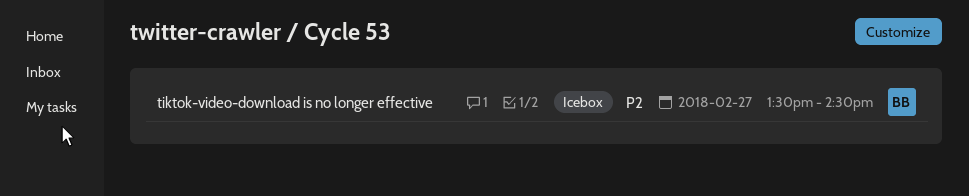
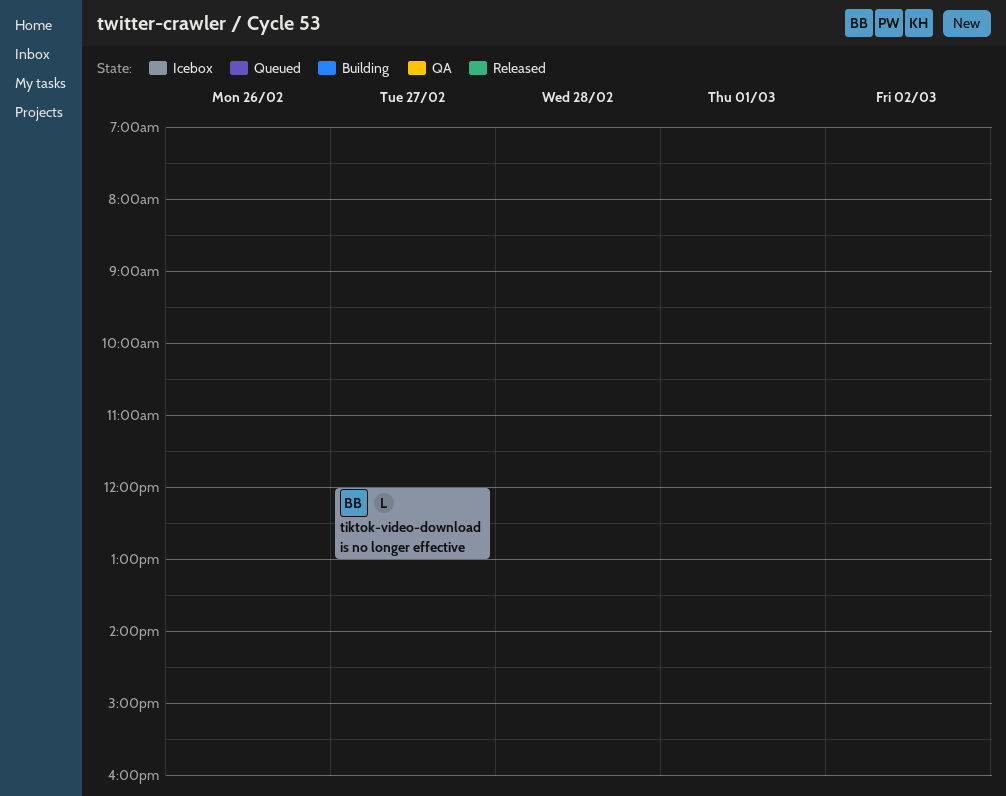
tiktok-video-download is no longer effective, begins: 13:30 -> 12:00
tiktok-video-download is no longer effective, ends: 14:30 -> 13:00

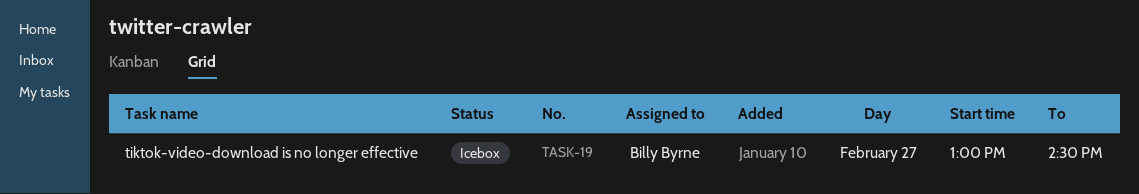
tiktok-video-download is no longer effective, begins: 12:00 -> 13:00
tiktok-video-download is no longer effective, ends: 13:00 -> 14:30

